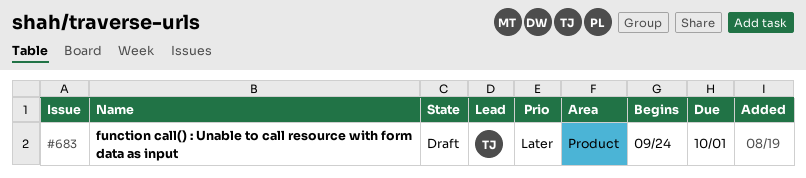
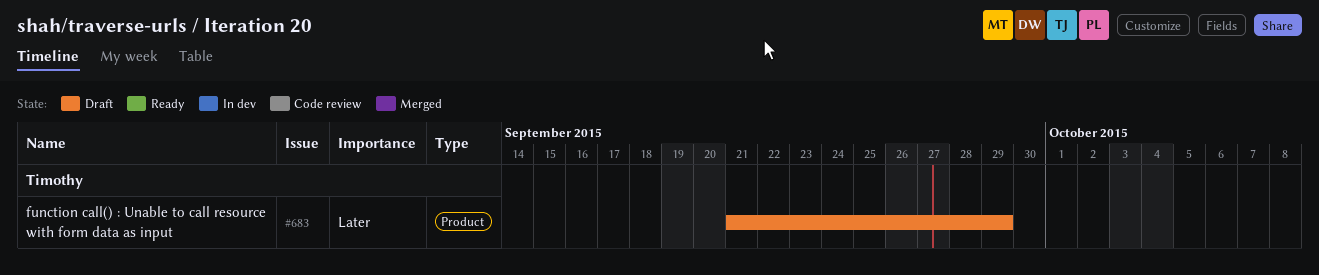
#683, start: Sep 24 -> Sep 21
#683, due: Oct 1 -> Sep 29

